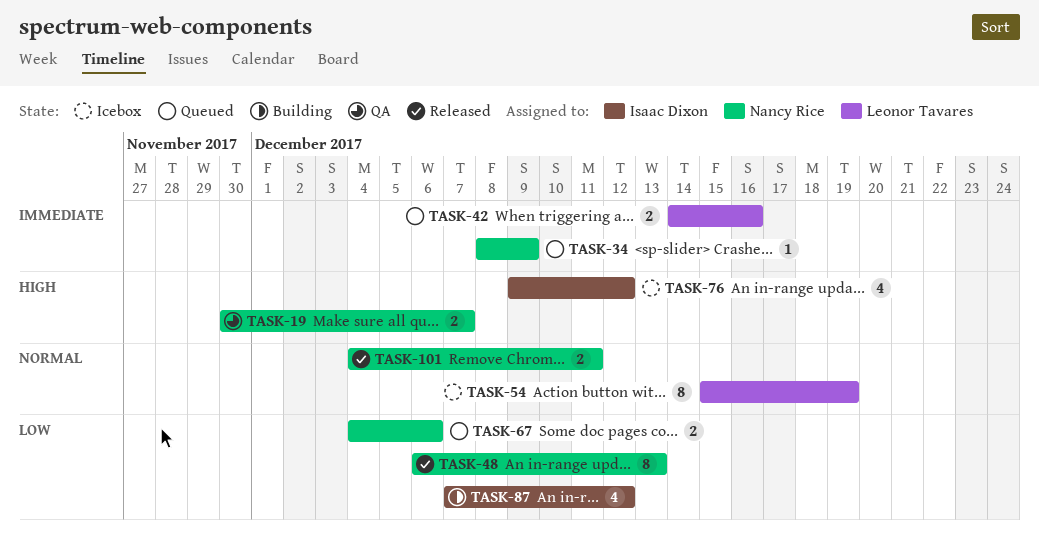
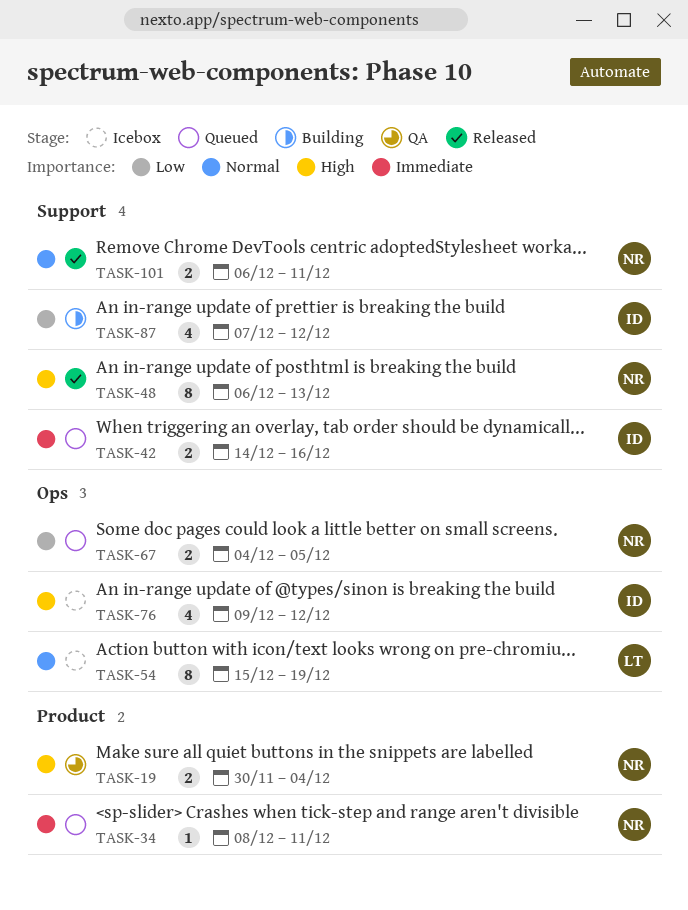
TASK-19, due: Dec 7 -> Dec 4
TASK-34, due: Dec 9 -> Dec 11
TASK-42, owner: Leonor Tavares -> Isaac Dixon
TASK-48, priority: Low -> High
TASK-67, due: Dec 6 -> Dec 5
TASK-101, start: Dec 4 -> Dec 6

